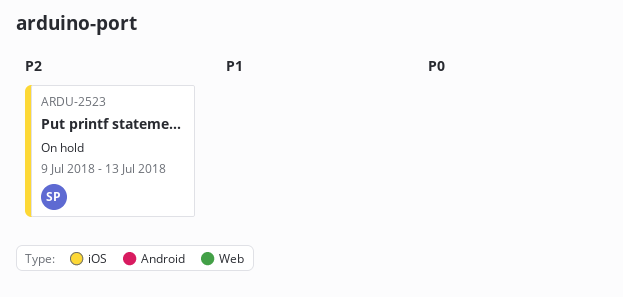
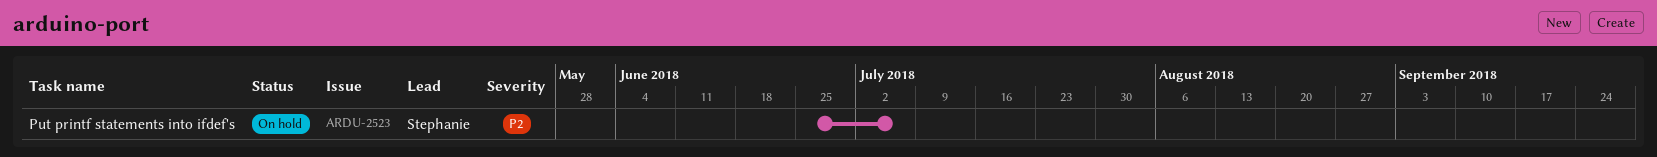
ARDU-2523, start: Jul 9 -> Jun 25
ARDU-2523, due: Jul 13 -> Jul 6

